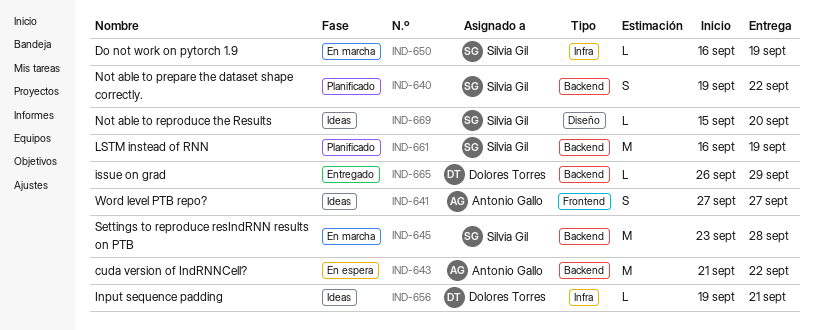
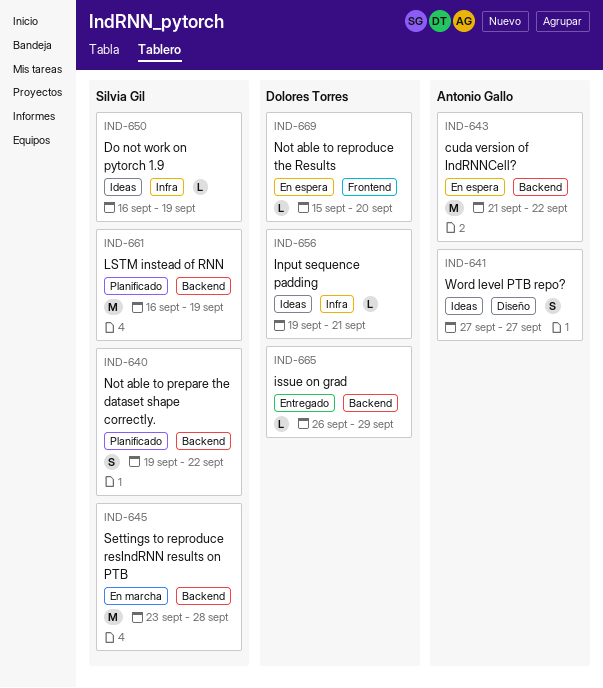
IND-641, label: Frontend -> Diseño
IND-650, status: En marcha -> Ideas
IND-669, status: Ideas -> En espera
IND-669, owner: Silvia Gil -> Dolores Torres
IND-669, label: Diseño -> Frontend

